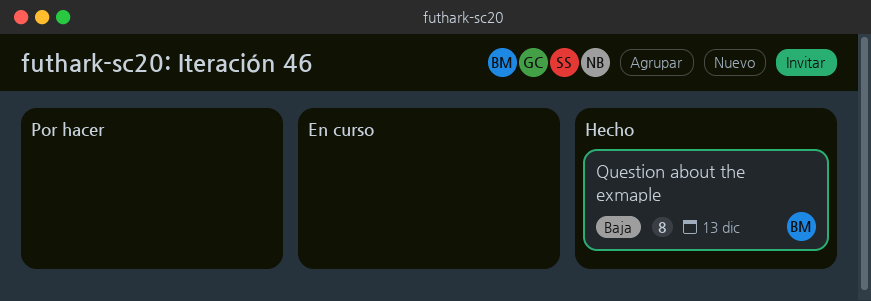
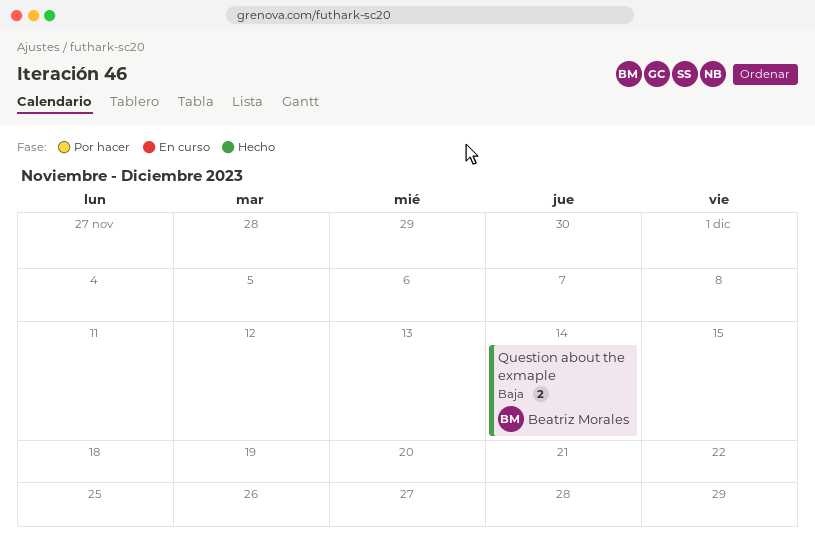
Question about the exmaple, estimate: 8 -> 2
Question about the exmaple, due: Dec 13 -> Dec 14

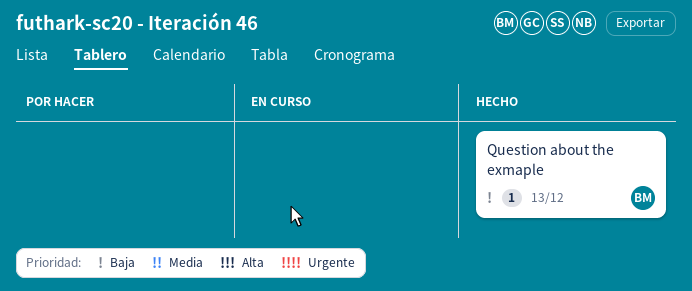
Question about the exmaple, estimate: 2 -> 1
Question about the exmaple, due: Dec 14 -> Dec 13

